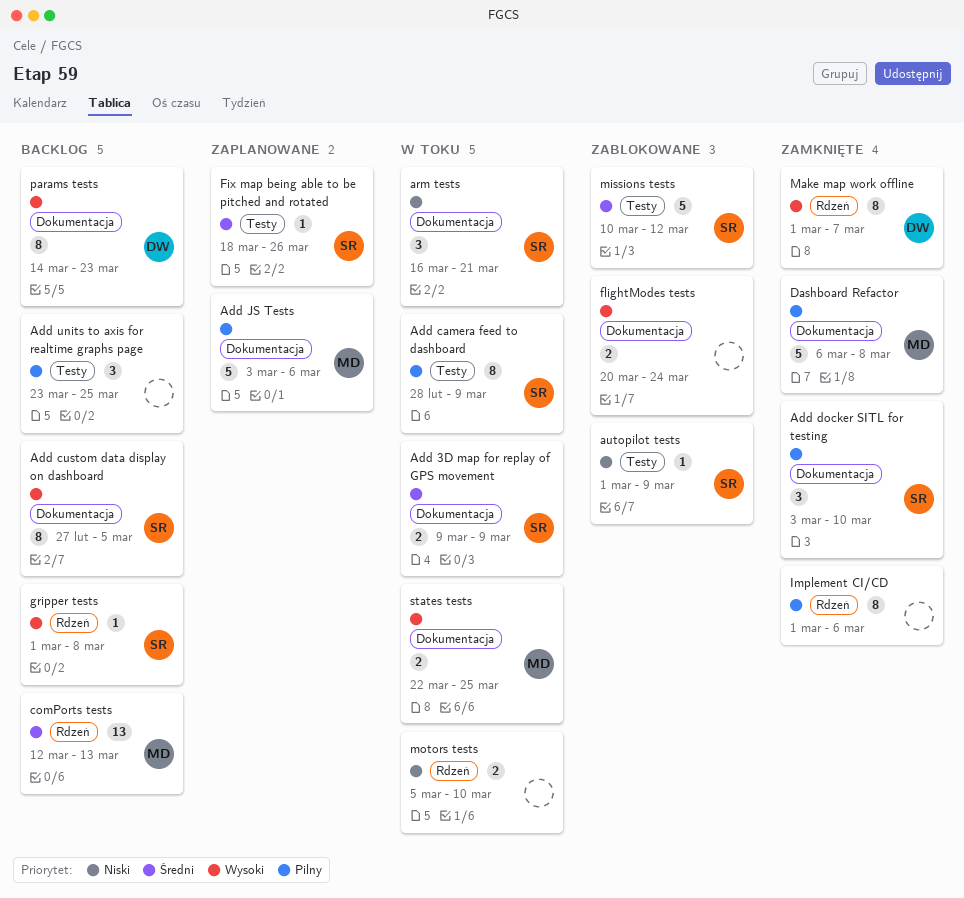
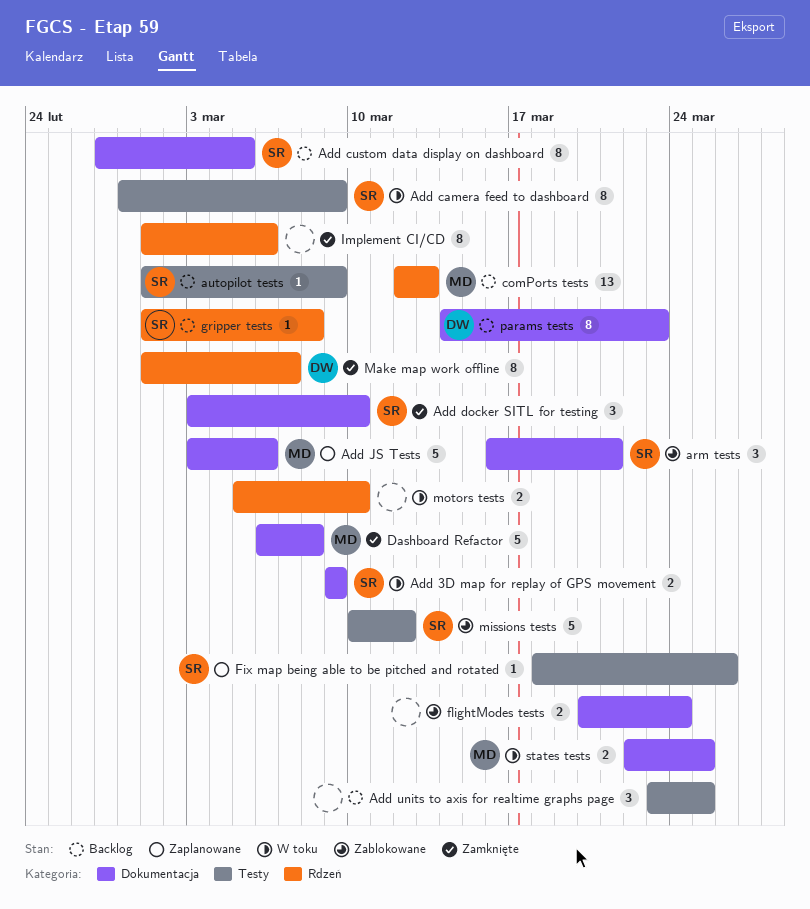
arm tests, status: W toku -> Zablokowane
autopilot tests, status: Zablokowane -> Backlog

